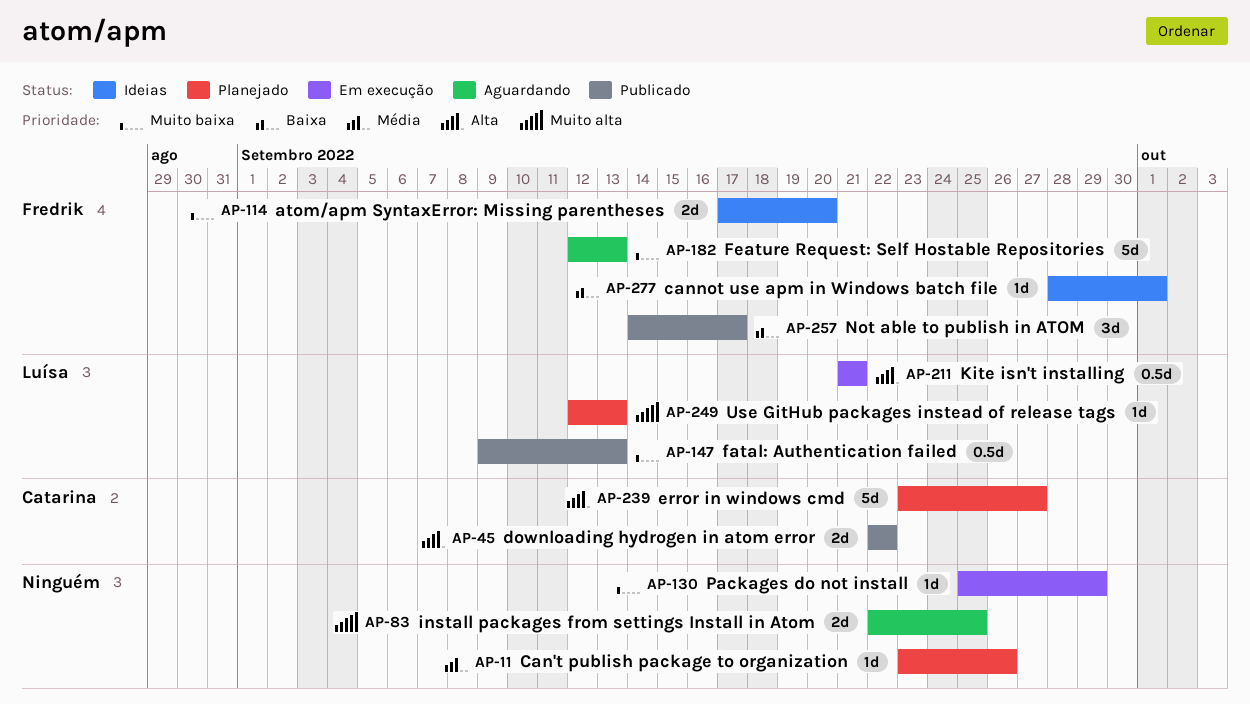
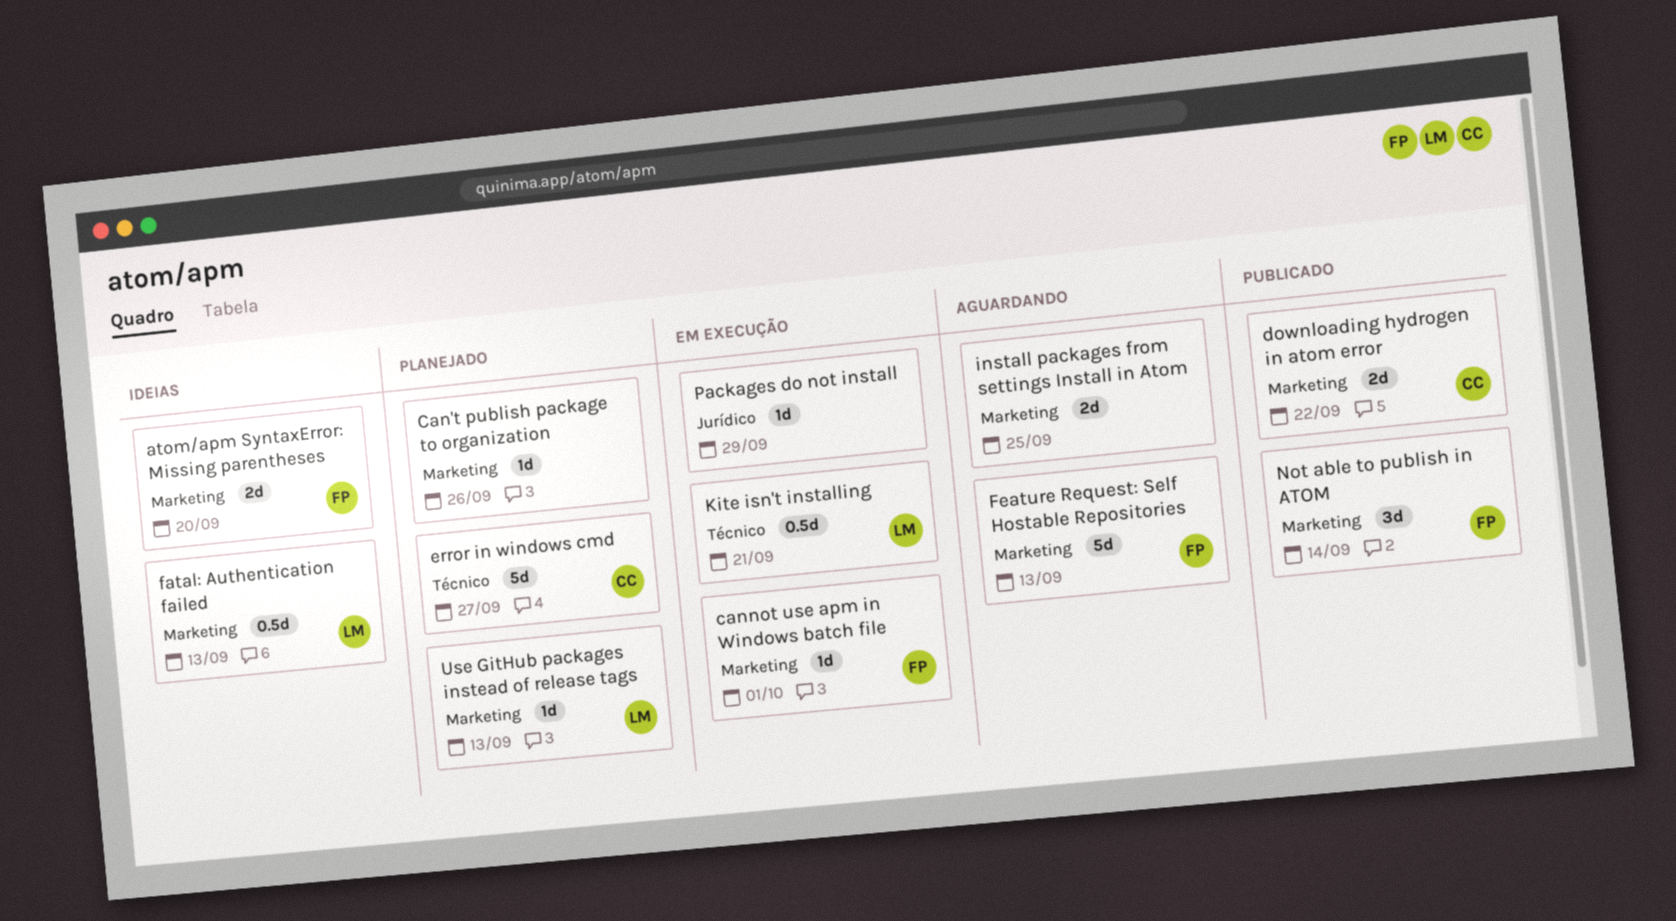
cannot use apm in Windows batch file, status: Ideias -> Em execução
fatal: Authentication failed, status: Publicado -> Ideias
Not able to publish in ATOM, due: Sep 17 -> Sep 14

